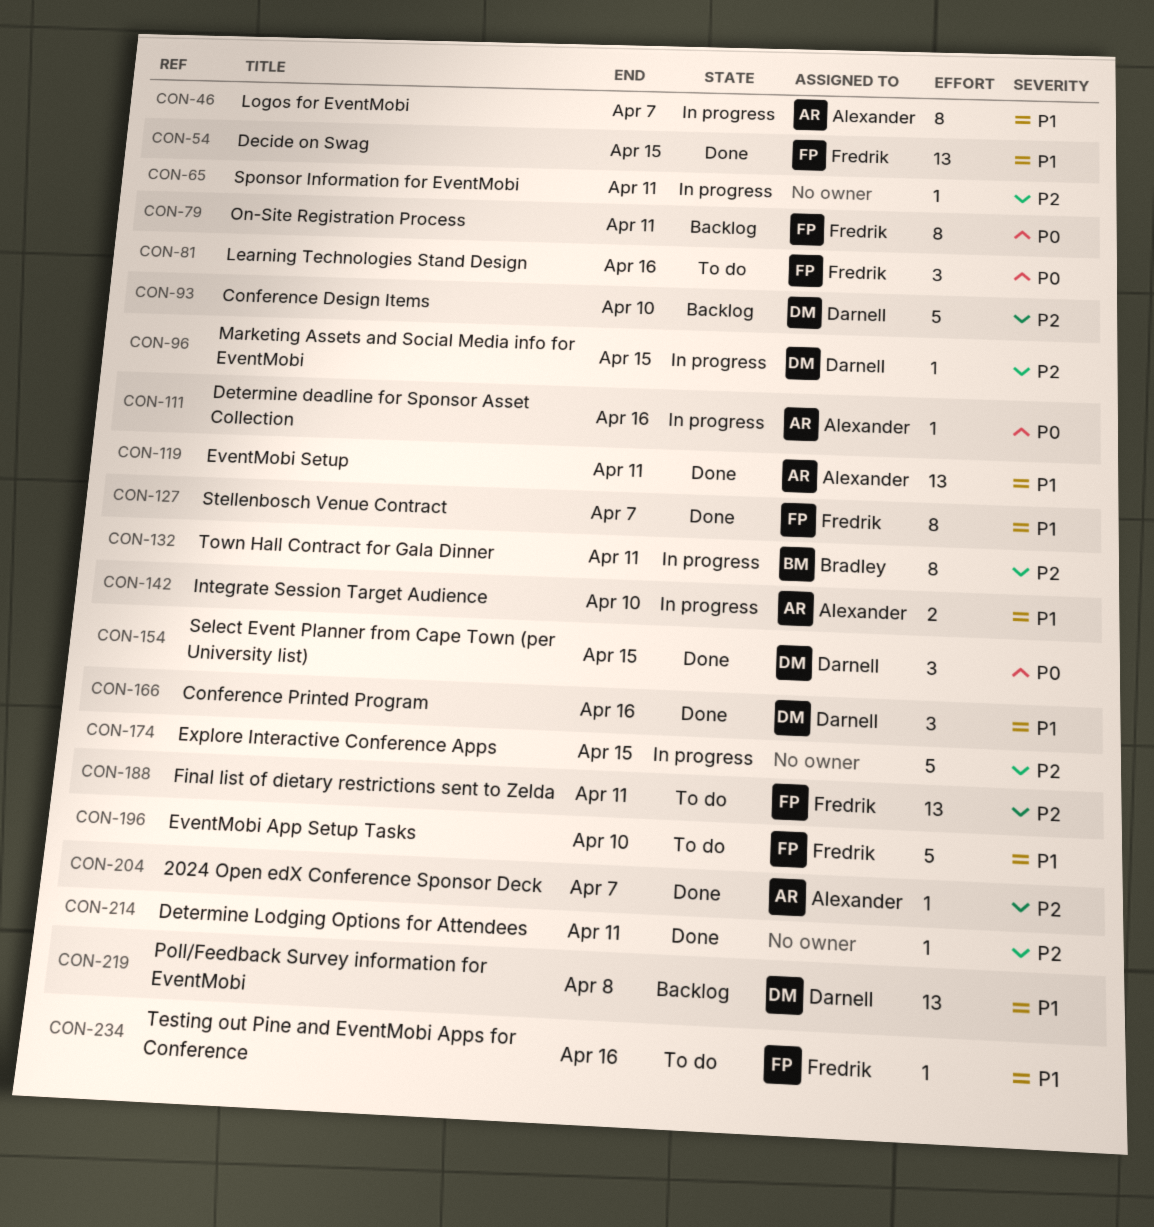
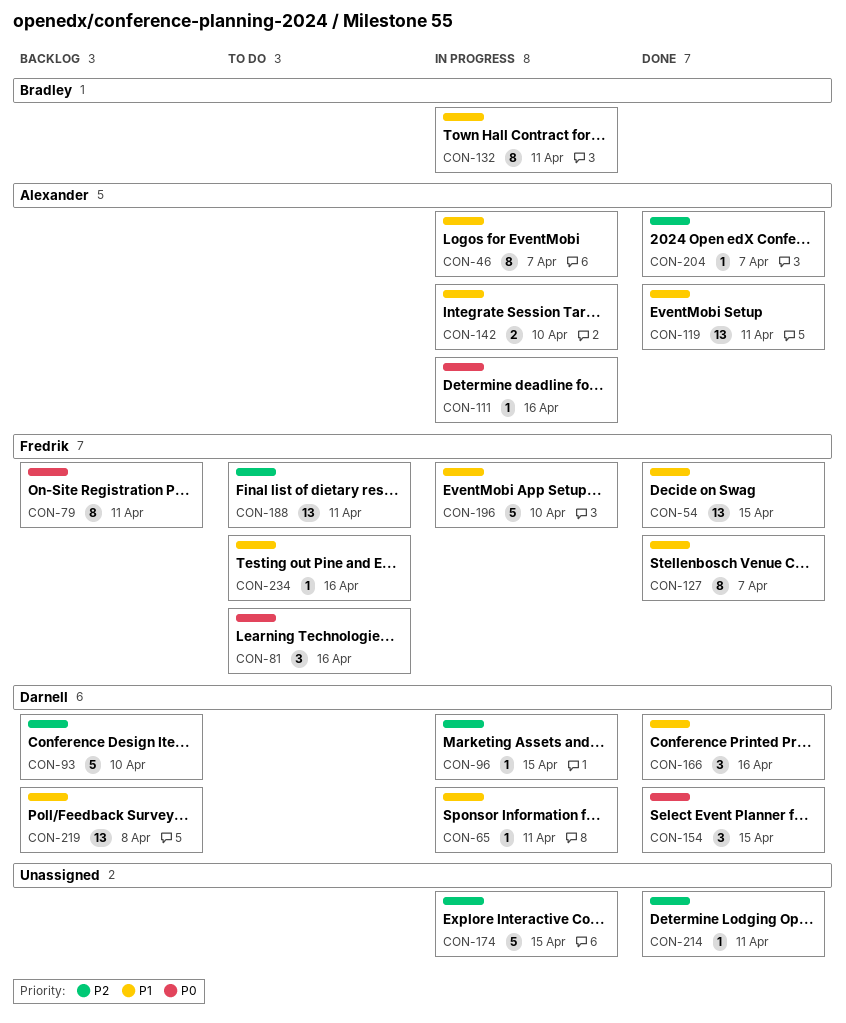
CON-65, owner: none -> Darnell
CON-65, priority: P2 -> P1
CON-132, priority: P2 -> P1
CON-196, status: To do -> In progress

